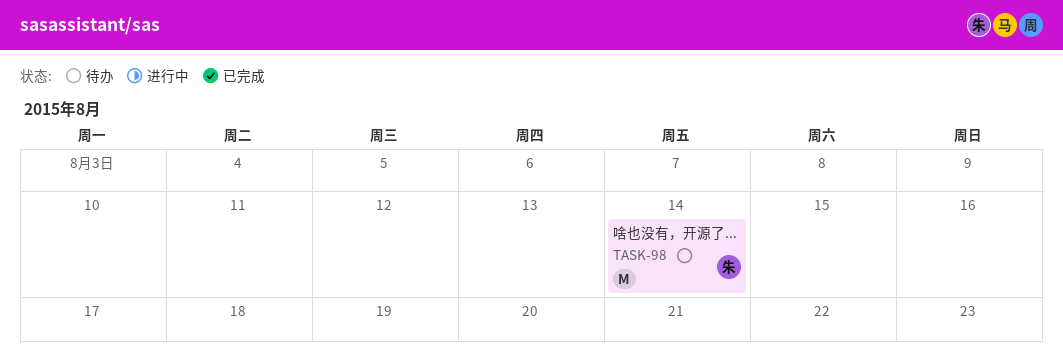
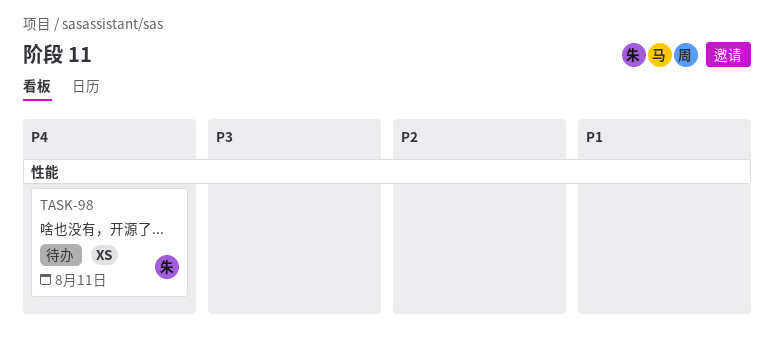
TASK-98, estimate: M -> XS
TASK-98, due: Aug 14 -> Aug 11

